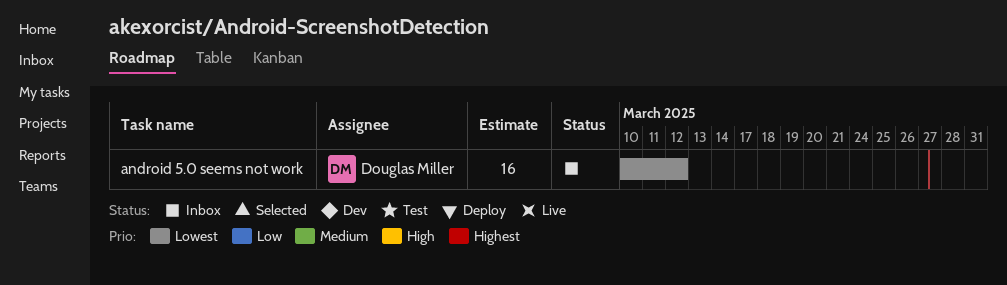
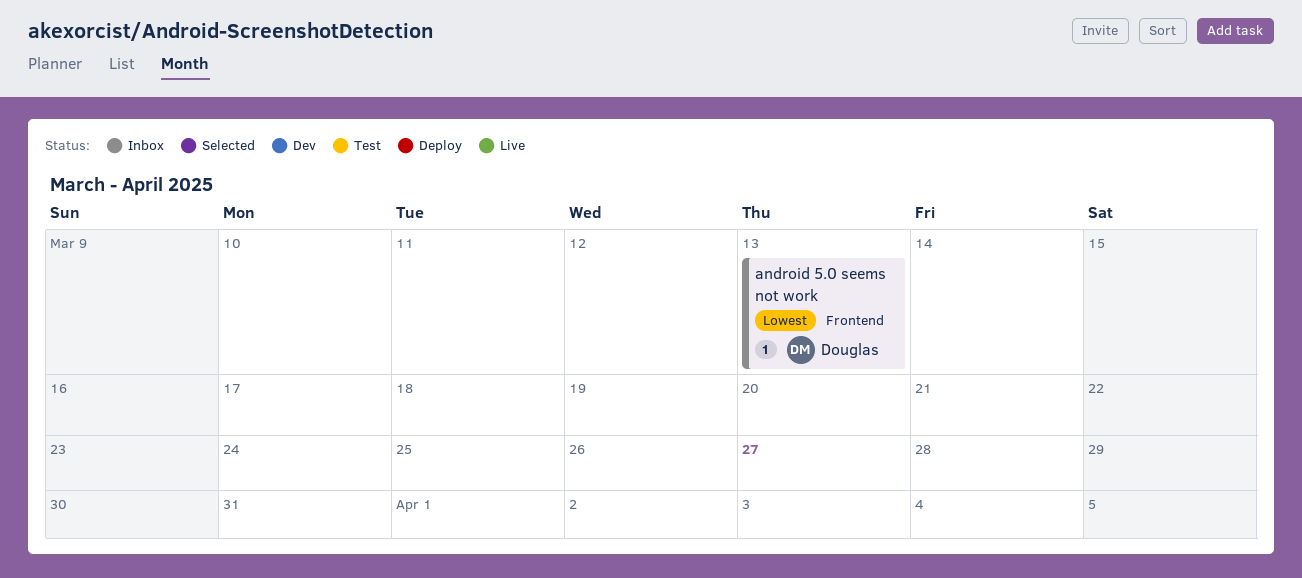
android 5.0 seems not work, estimate: 16 -> 1
android 5.0 seems not work, due: Mar 12 -> Mar 13

